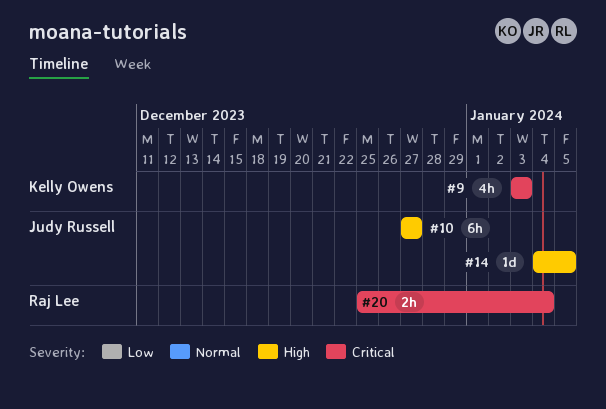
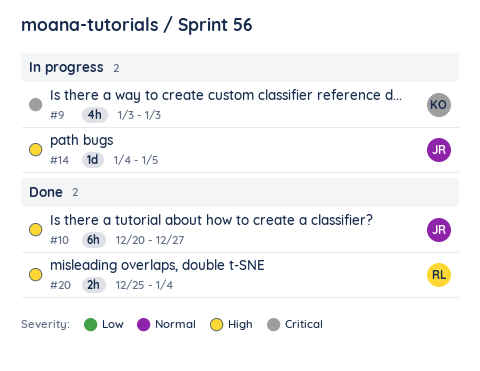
#10, start: Dec 27 -> Dec 20
#20, priority: Critical -> High

